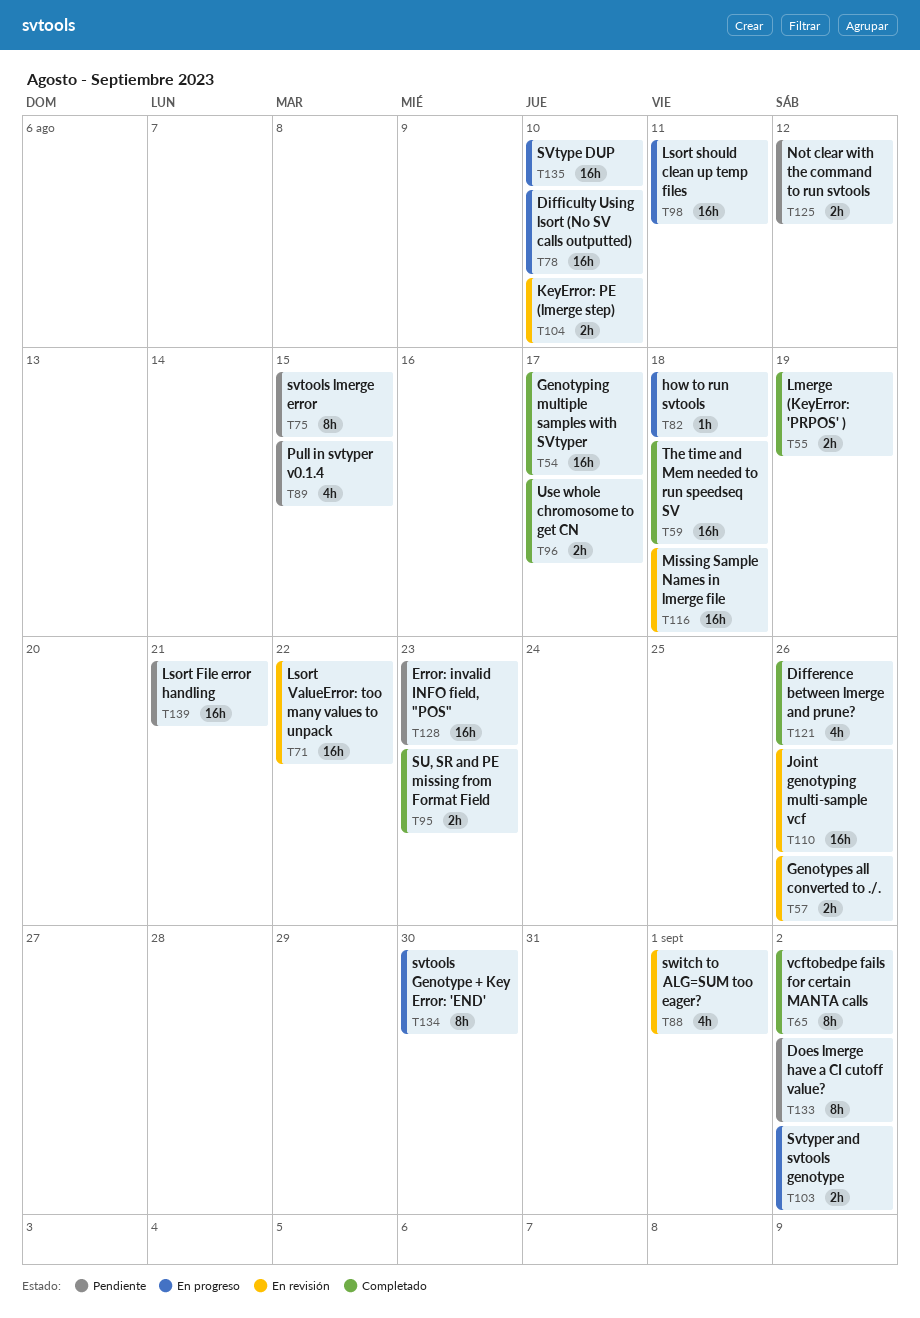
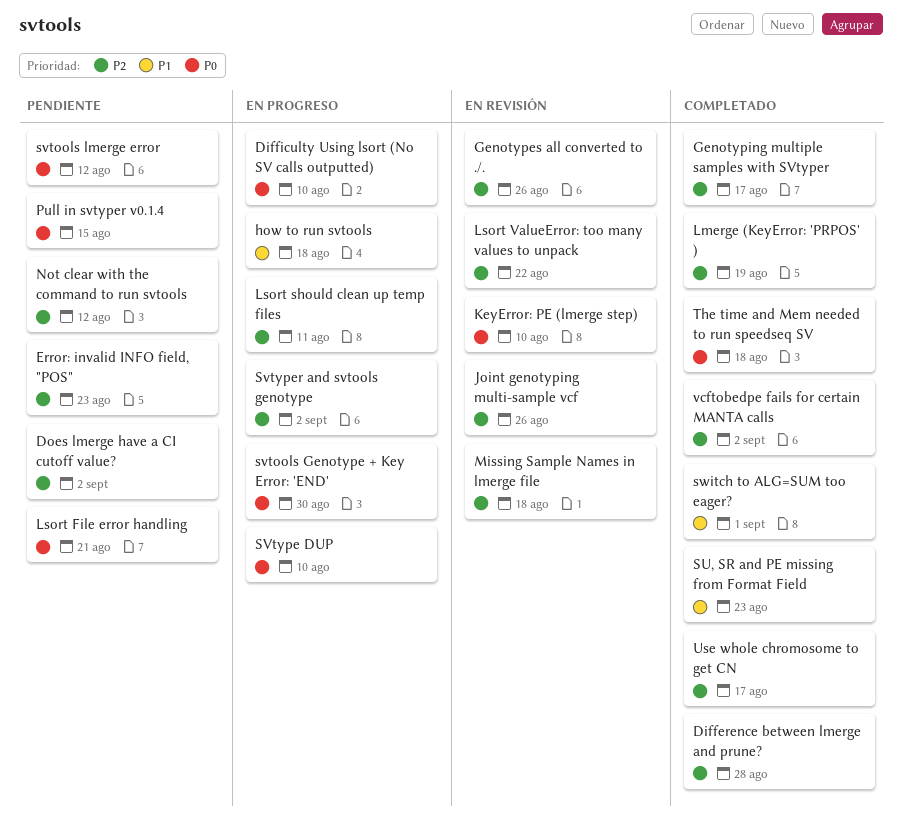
Difference between lmerge and prune?, due: Aug 26 -> Aug 28
svtools lmerge error, due: Aug 15 -> Aug 12
switch to ALG=SUM too eager?, status: En revisión -> Completado

